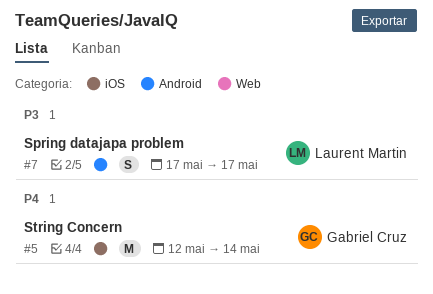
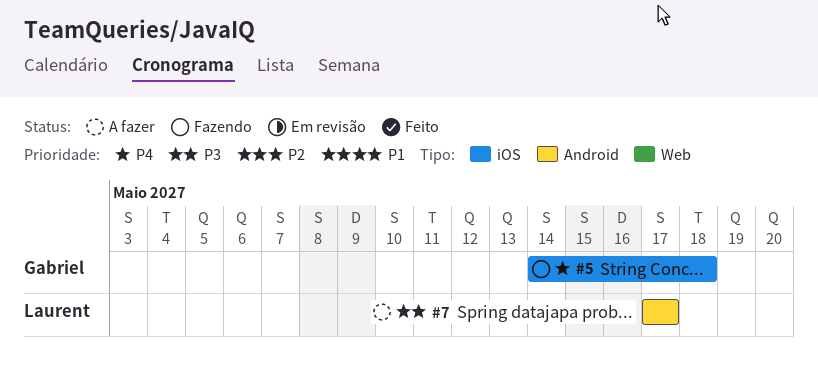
#5, start: May 12 -> May 14
#5, due: May 14 -> May 18

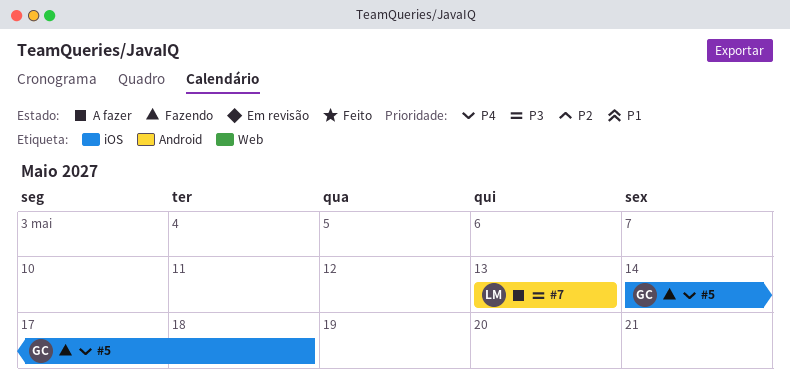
#7, start: May 17 -> May 13
#7, due: May 17 -> May 13

